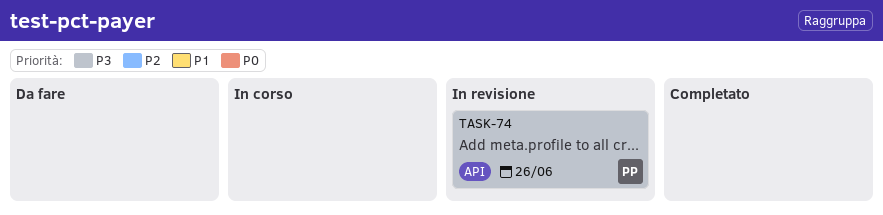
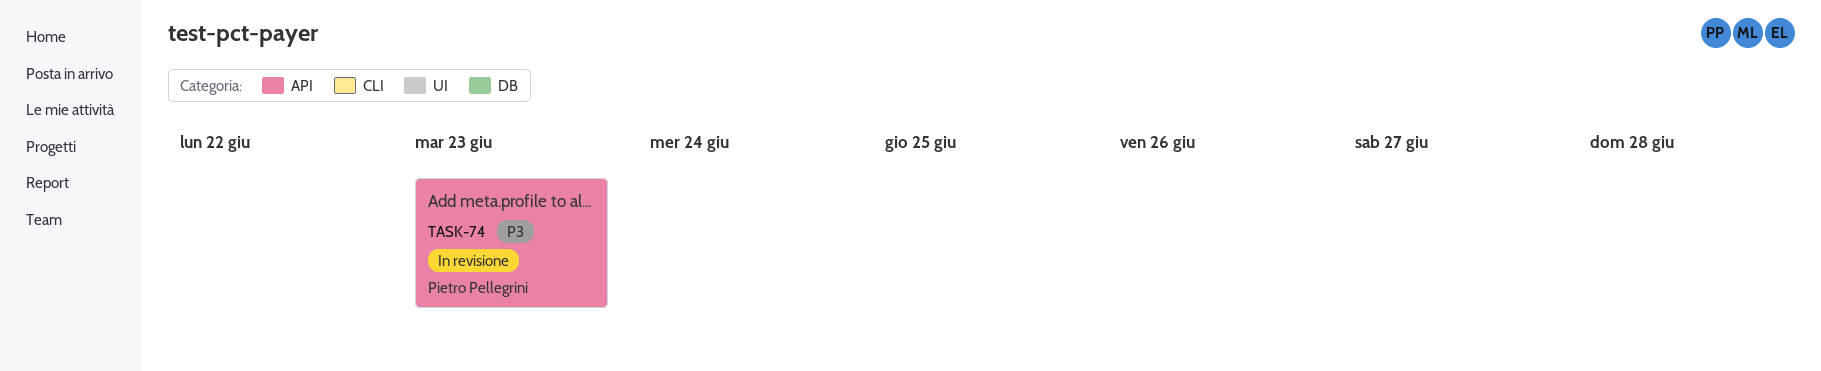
TASK-74, due: Jun 26 -> Jun 23

